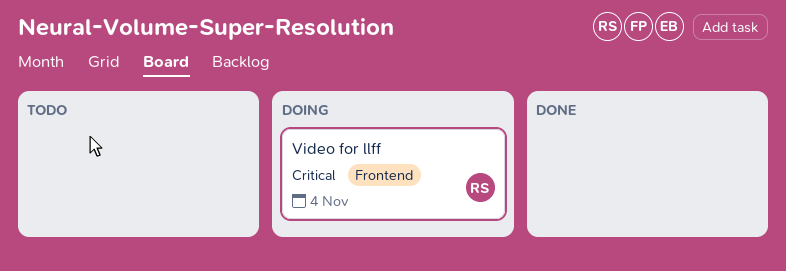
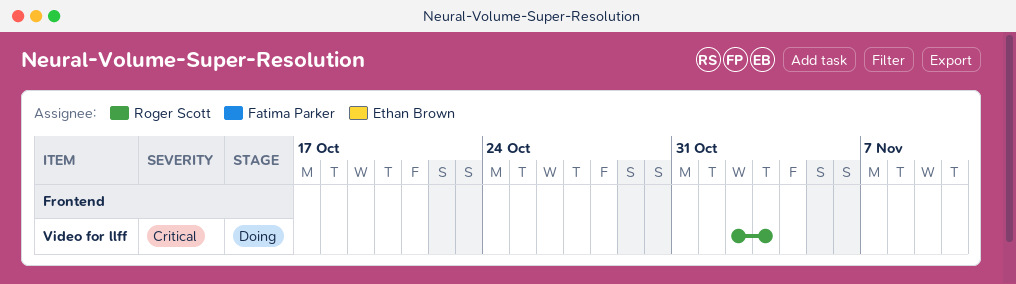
Video for llff, due: Nov 4 -> Nov 3

